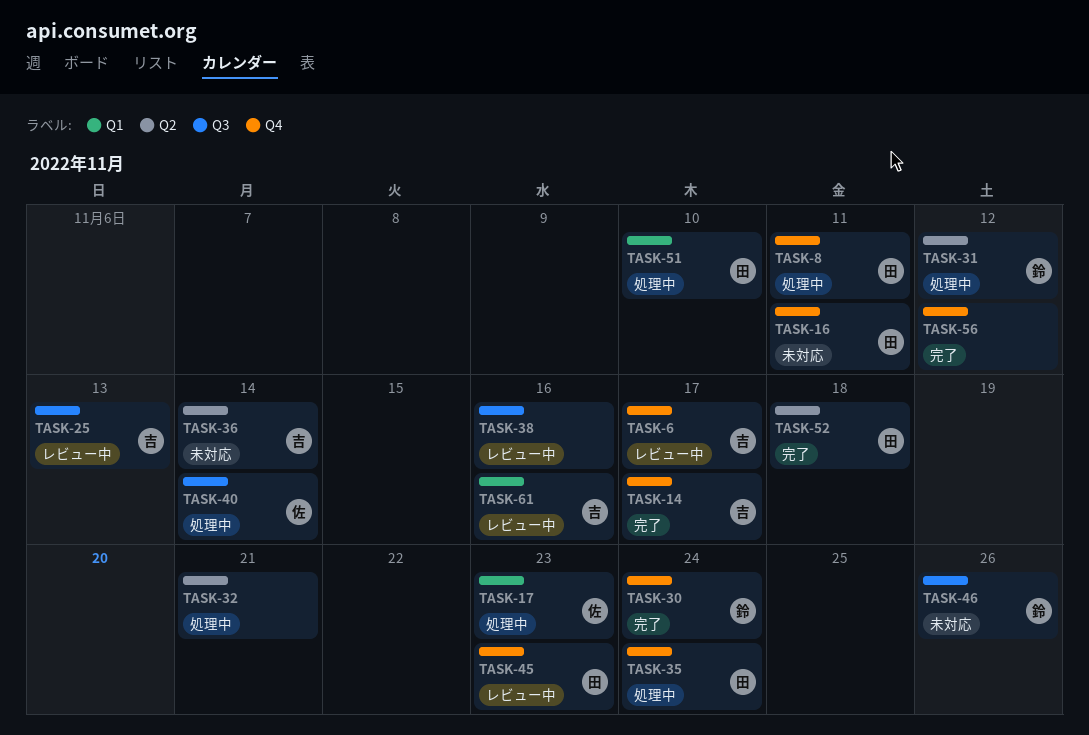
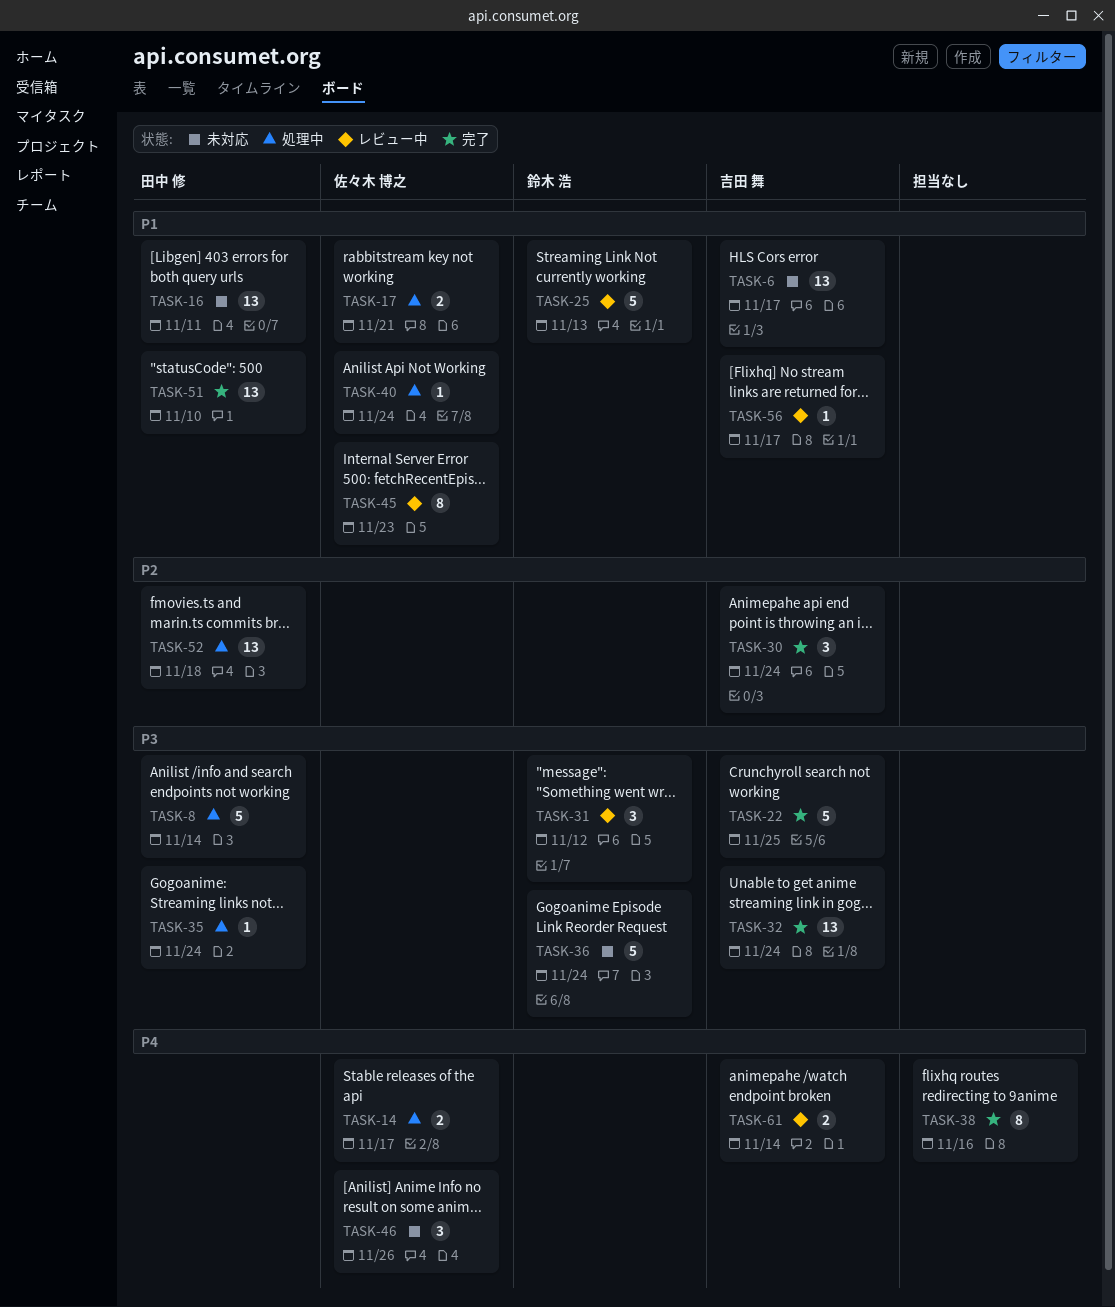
TASK-6, status: レビュー中 -> 未対応
TASK-8, due: Nov 11 -> Nov 14
TASK-14, status: 完了 -> 処理中
TASK-14, owner: 吉田 舞 -> 佐々木 博之
TASK-17, due: Nov 23 -> Nov 21
TASK-22: none -> present
TASK-25, owner: 吉田 舞 -> 鈴木 浩
TASK-30, owner: 鈴木 浩 -> 吉田 舞
TASK-31, status: 処理中 -> レビュー中
TASK-32, status: 処理中 -> 完了
TASK-32, owner: none -> 吉田 舞
TASK-32, due: Nov 21 -> Nov 24
TASK-36, owner: 吉田 舞 -> 鈴木 浩
TASK-36, due: Nov 14 -> Nov 24
TASK-38, status: レビュー中 -> 完了
TASK-40, due: Nov 14 -> Nov 24
TASK-45, owner: 田中 修 -> 佐々木 博之
TASK-46, owner: 鈴木 浩 -> 佐々木 博之
TASK-51, status: 処理中 -> 完了
TASK-52, status: 完了 -> 処理中
TASK-56, status: 完了 -> レビュー中
TASK-56, owner: none -> 吉田 舞
TASK-56, due: Nov 12 -> Nov 17
TASK-61, due: Nov 16 -> Nov 14

